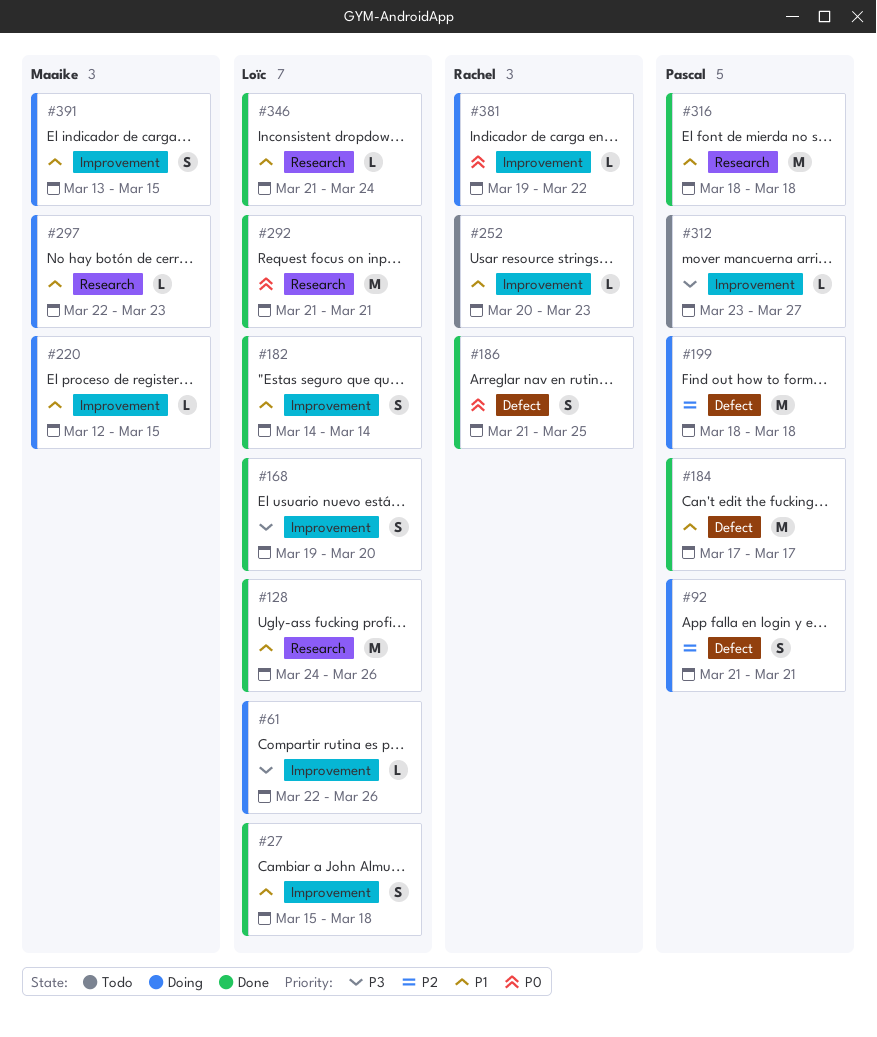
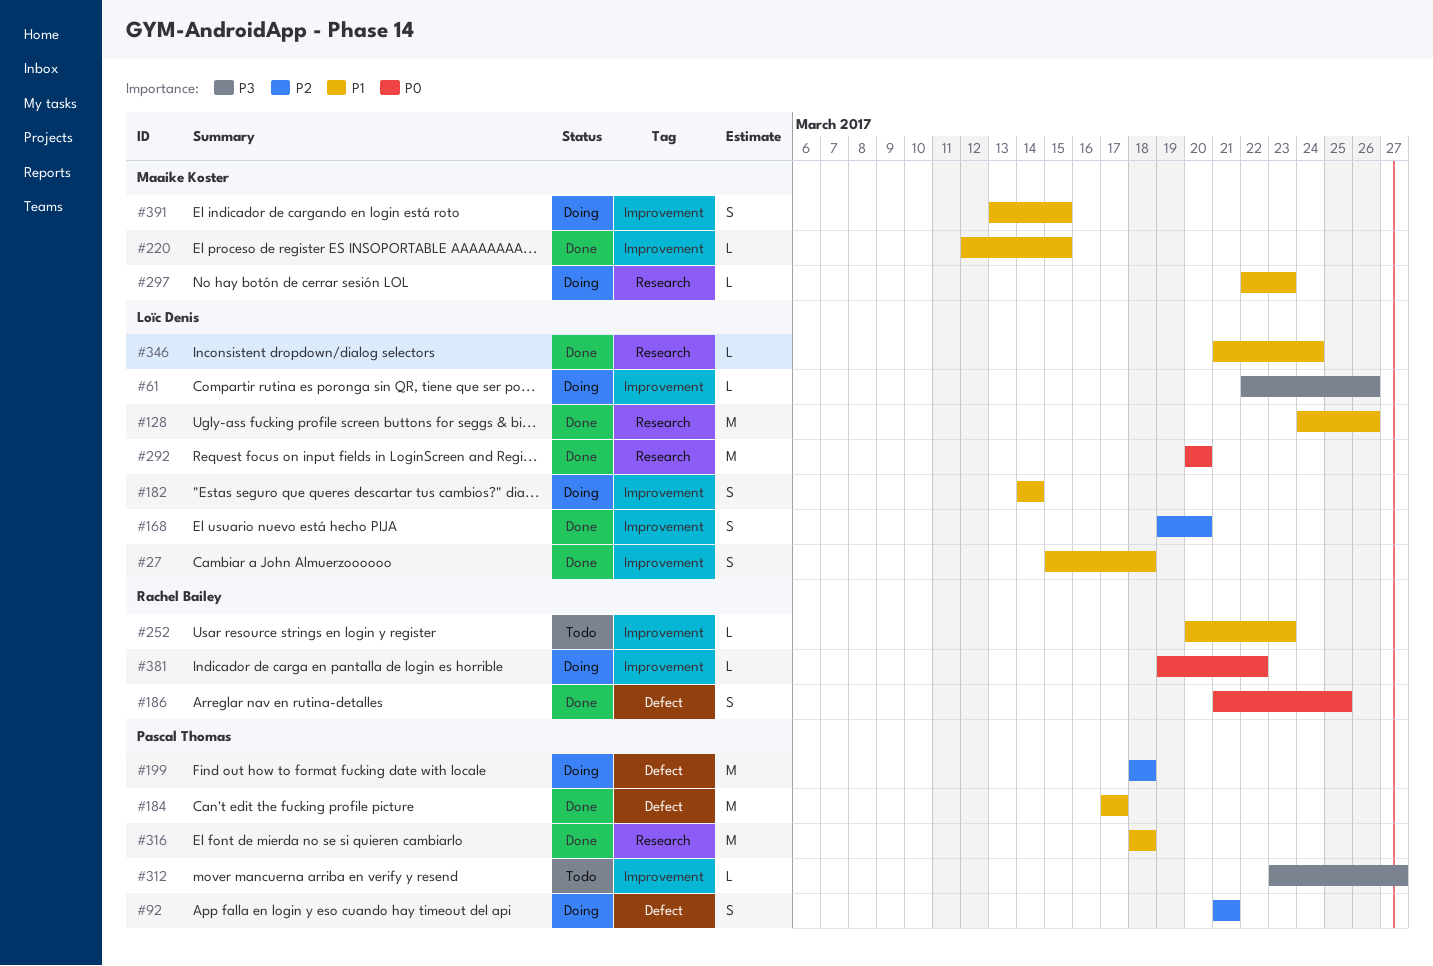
#168, priority: P3 -> P2
#182, status: Done -> Doing
#220, status: Doing -> Done
#292, start: Mar 21 -> Mar 20
#292, due: Mar 21 -> Mar 20

